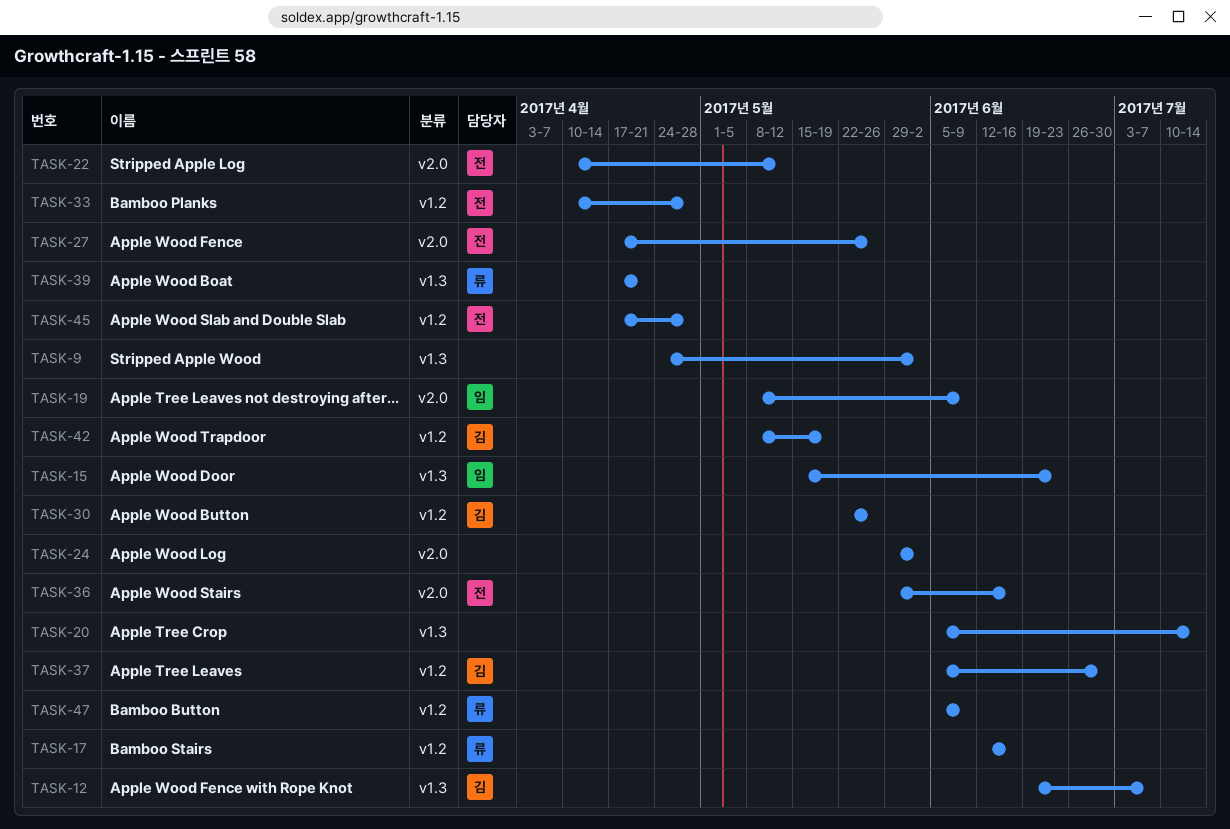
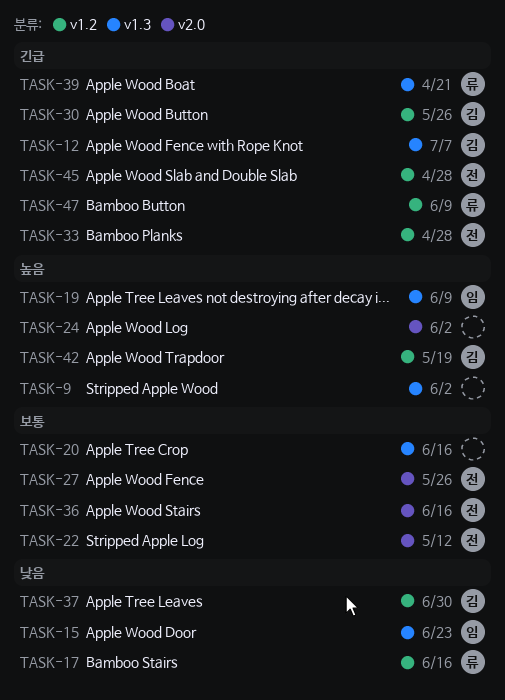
TASK-19, label: v2.0 -> v1.3
TASK-20, due: Jul 14 -> Jun 16

